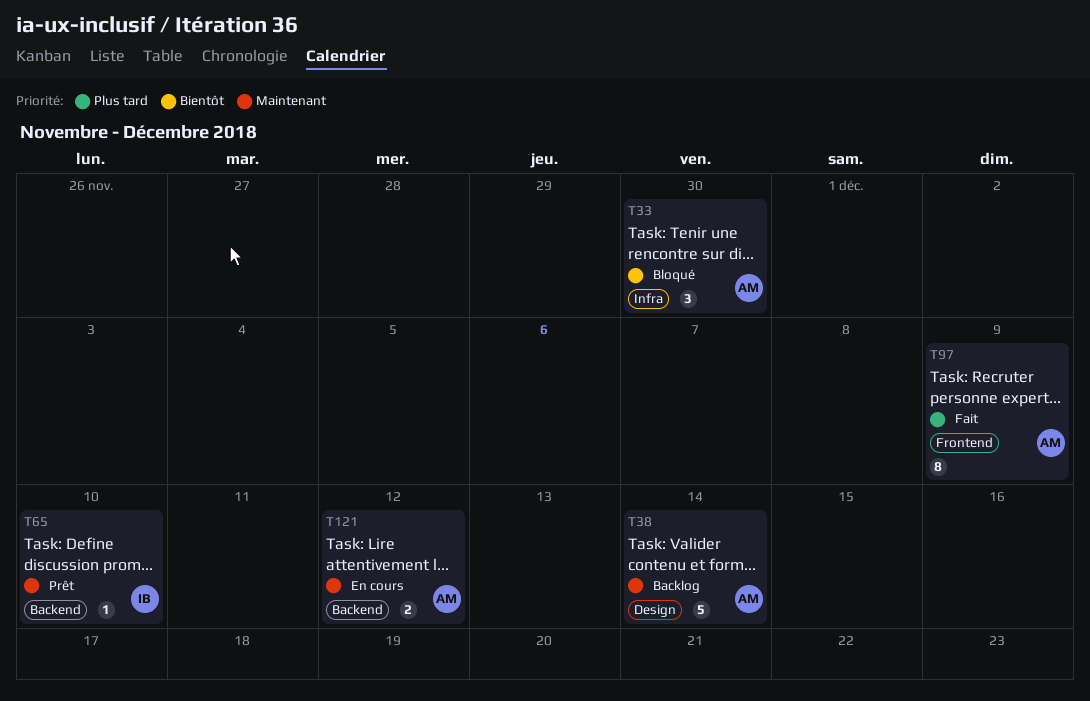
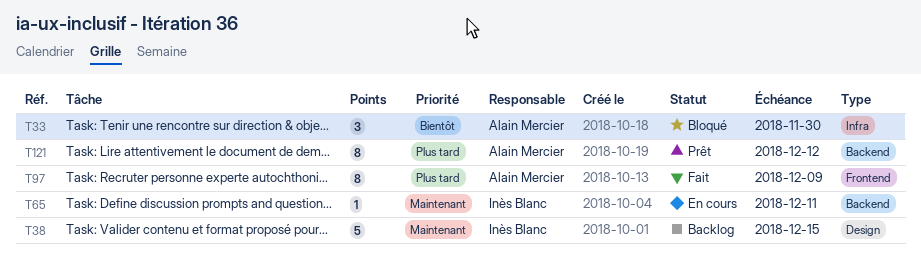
T38, owner: Alain Mercier -> Inès Blanc
T38, due: Dec 14 -> Dec 15
T65, status: Prêt -> En cours
T65, due: Dec 10 -> Dec 11
T121, status: En cours -> Prêt
T121, priority: Maintenant -> Plus tard
T121, estimate: 2 -> 8

